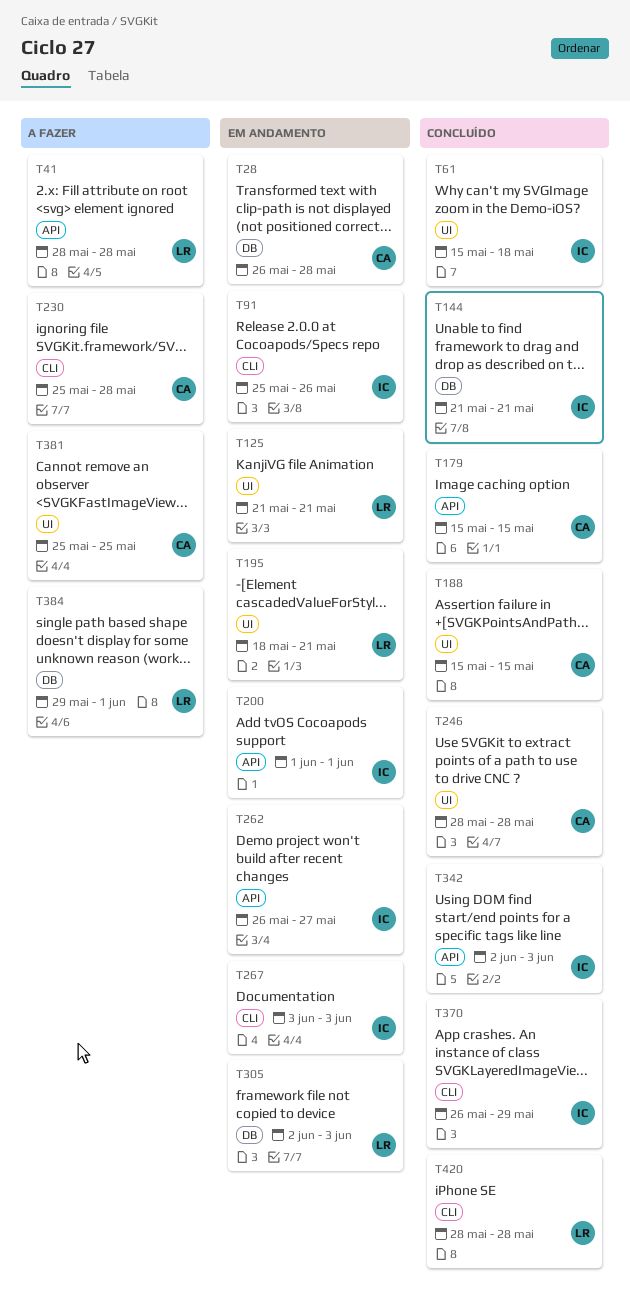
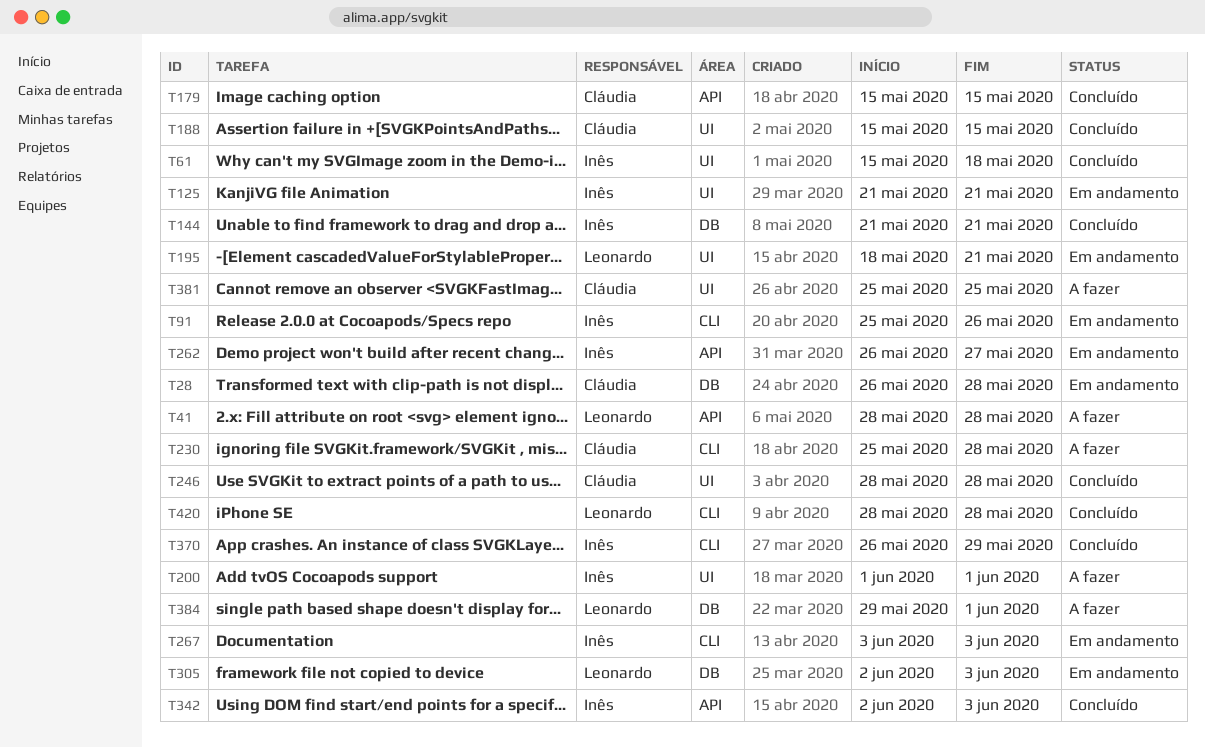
T125, owner: Leonardo -> Inês
T200, status: Em andamento -> A fazer
T200, label: API -> UI

